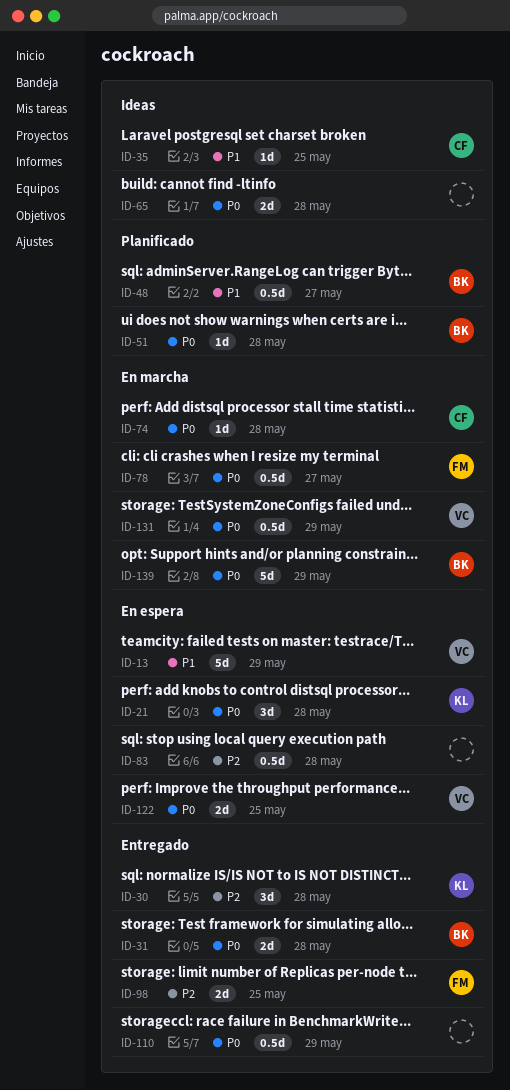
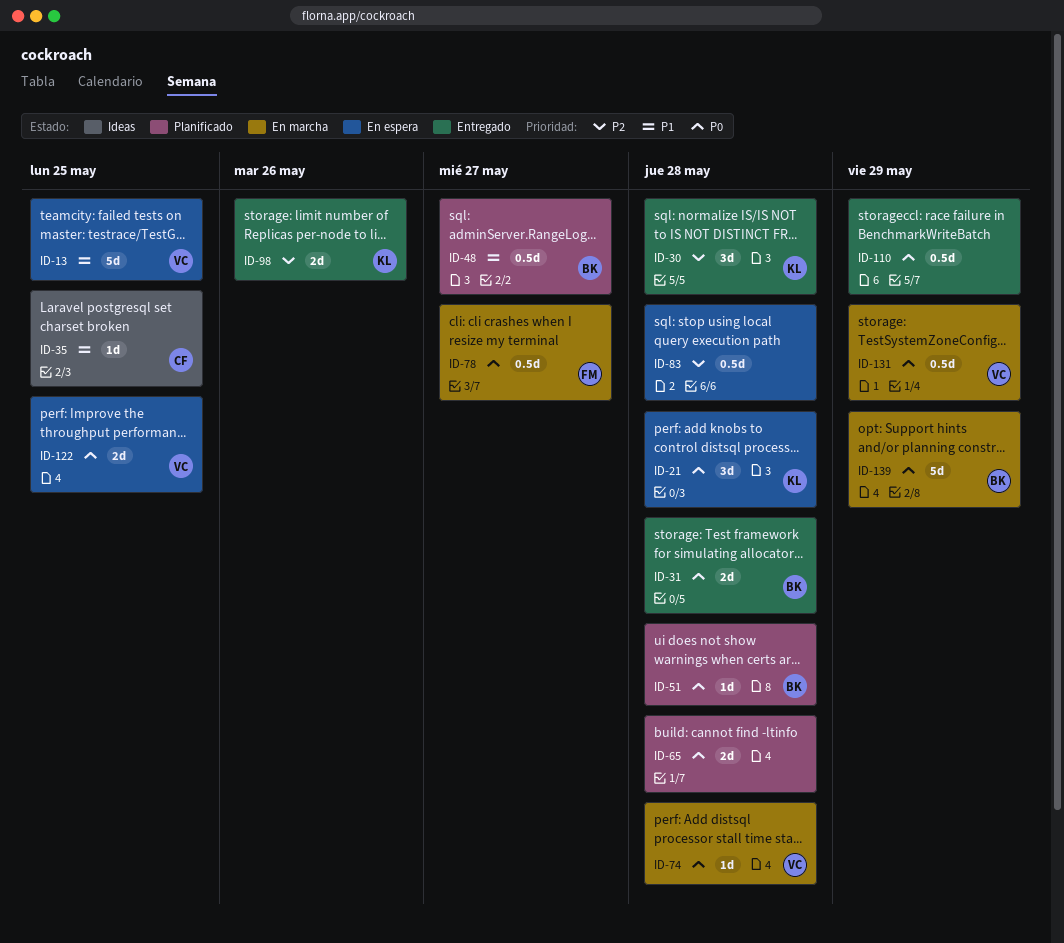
ID-13, due: May 29 -> May 25
ID-65, status: Ideas -> Planificado
ID-74, owner: CF -> VC
ID-98, owner: FM -> KL
ID-98, due: May 25 -> May 26

